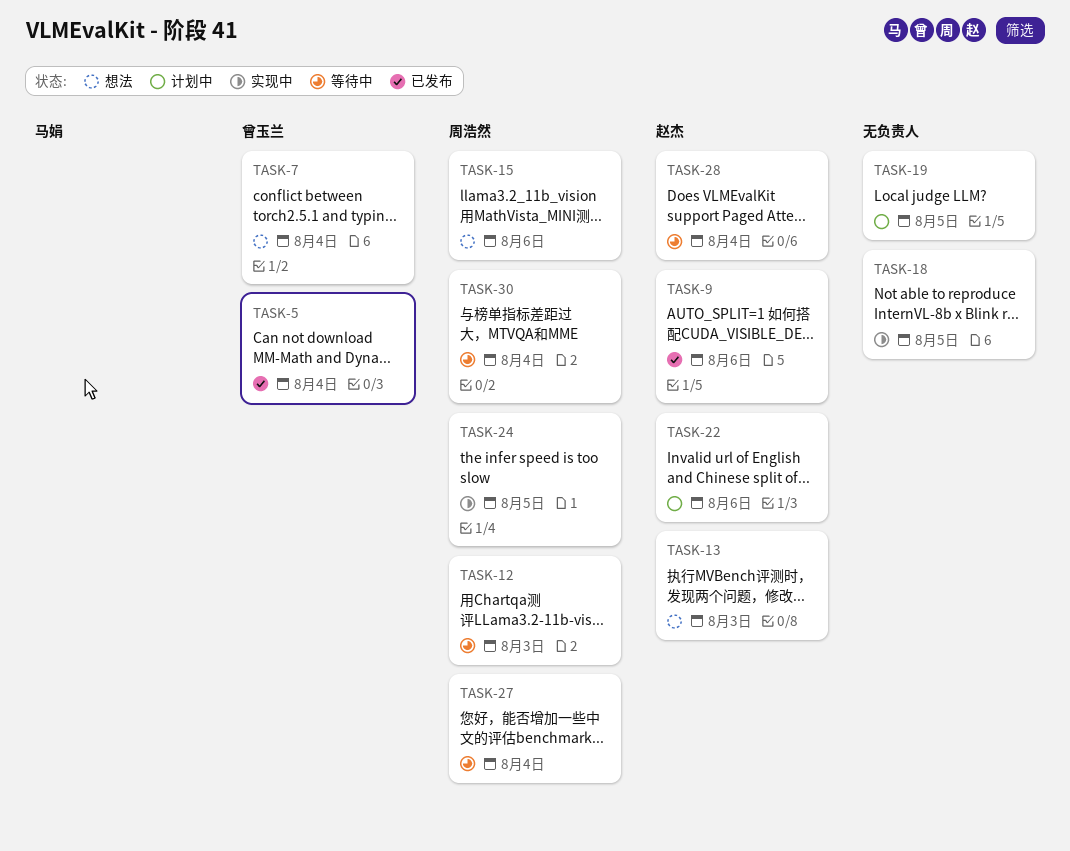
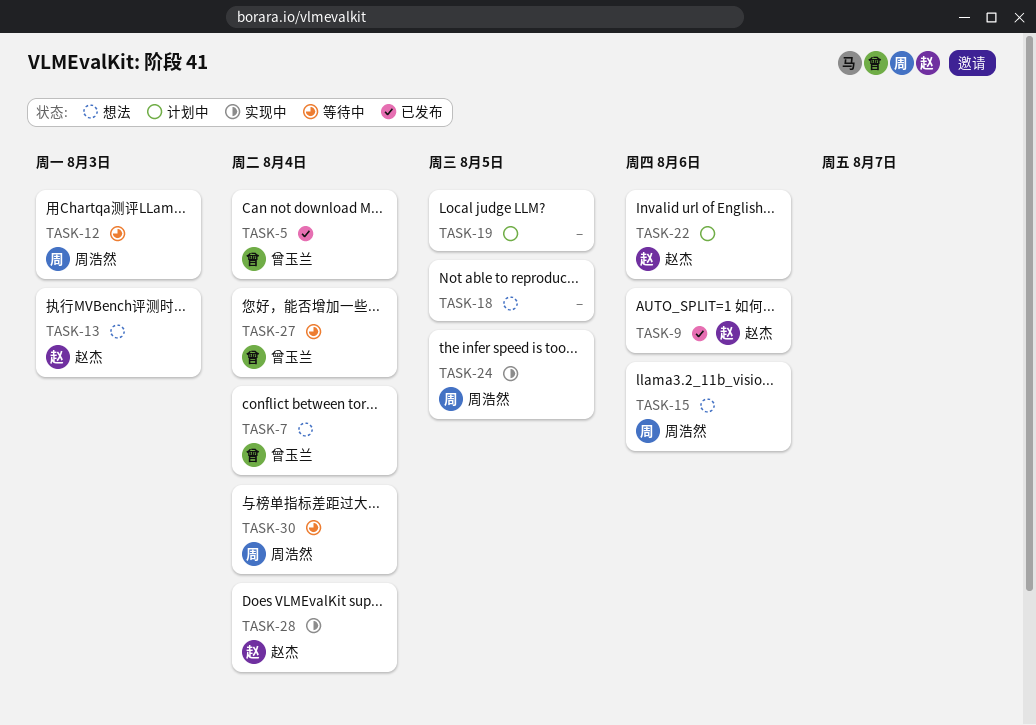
TASK-18, status: 实现中 -> 想法
TASK-27, owner: 周浩然 -> 曾玉兰
TASK-28, status: 等待中 -> 实现中

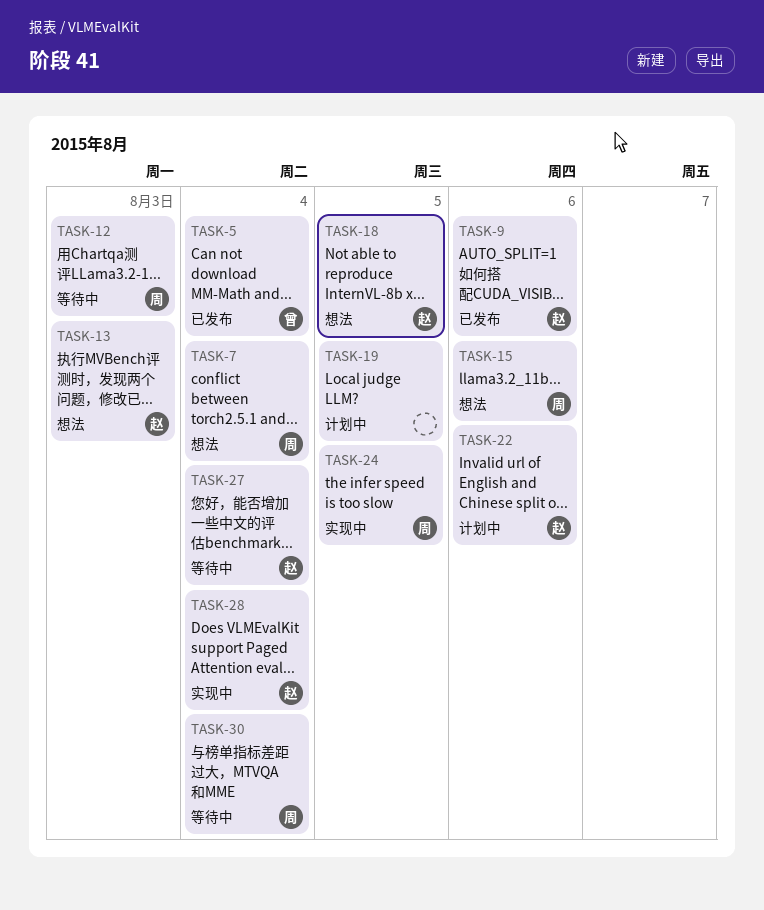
TASK-7, owner: 曾玉兰 -> 周浩然
TASK-18, owner: none -> 赵杰
TASK-27, owner: 曾玉兰 -> 赵杰

